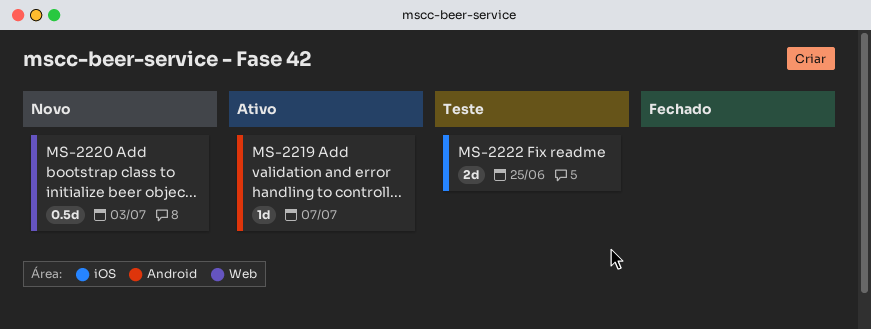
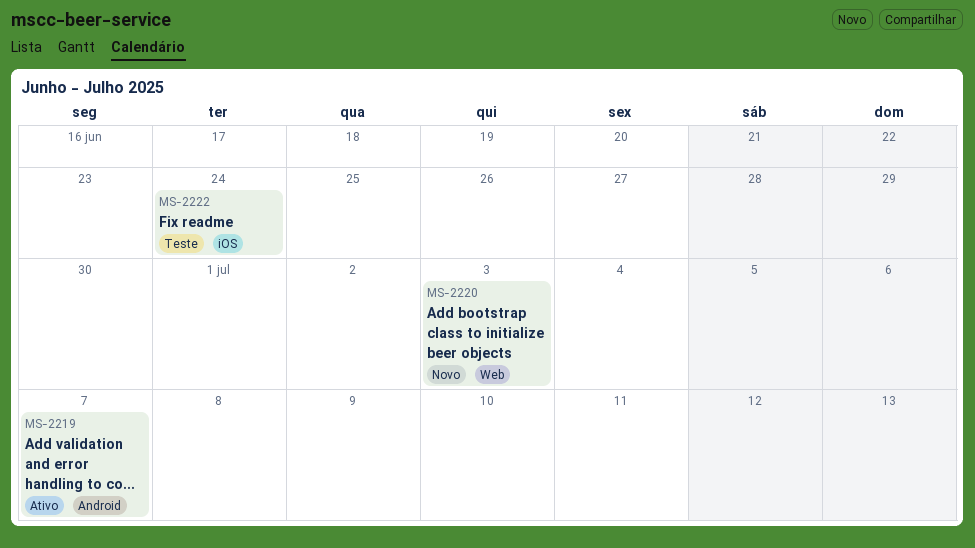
MS-2222, due: Jun 25 -> Jun 24

